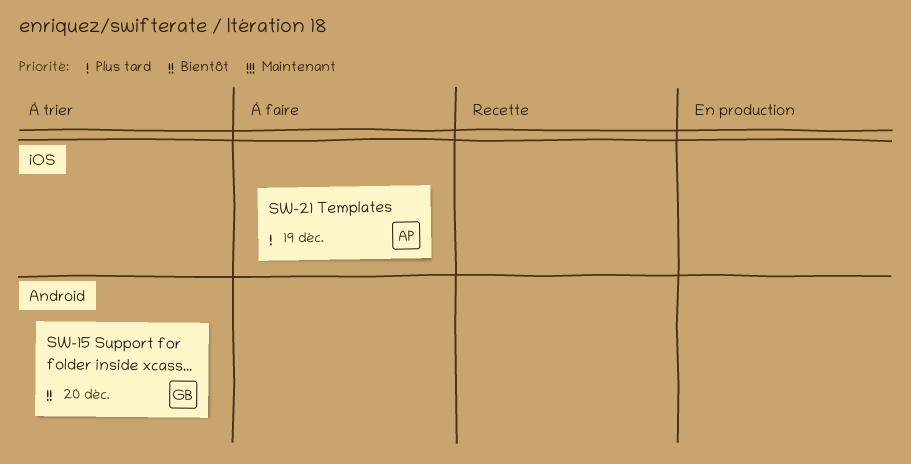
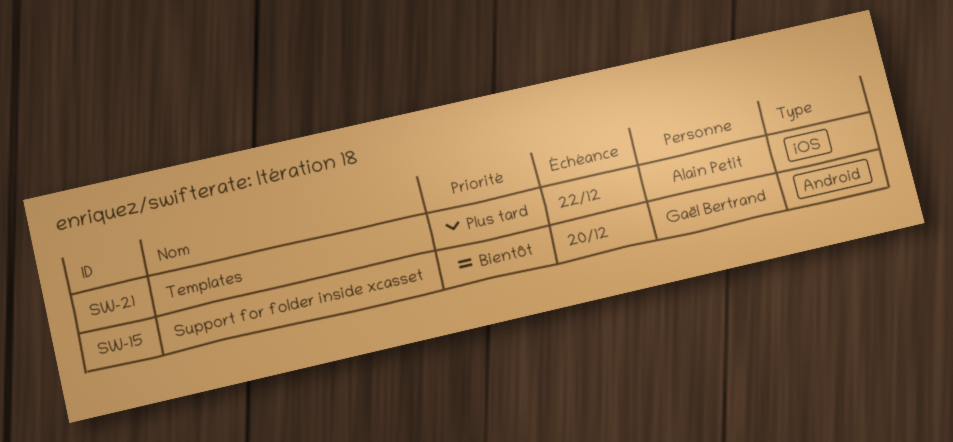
SW-21, due: Dec 19 -> Dec 22

